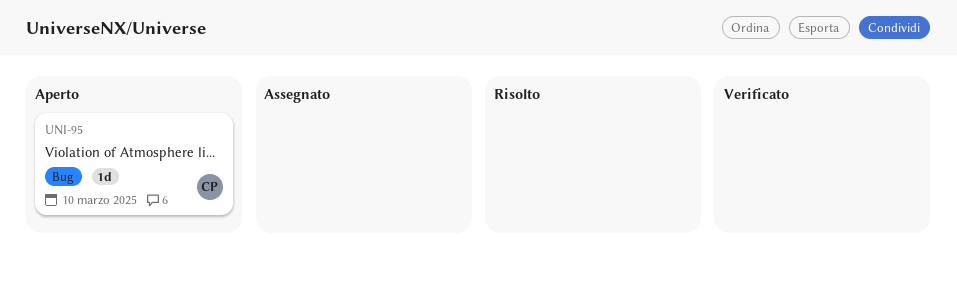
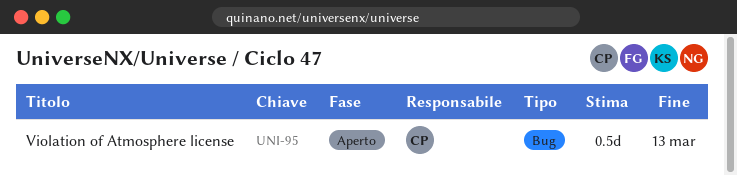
UNI-95, estimate: 1d -> 0.5d
UNI-95, due: Mar 10 -> Mar 13

